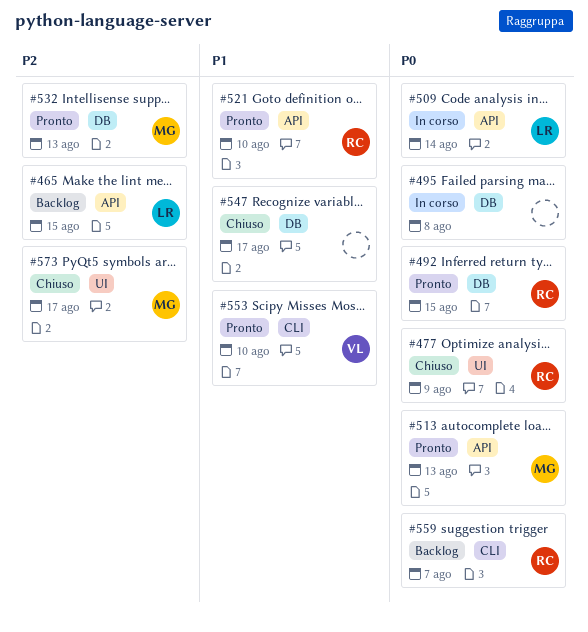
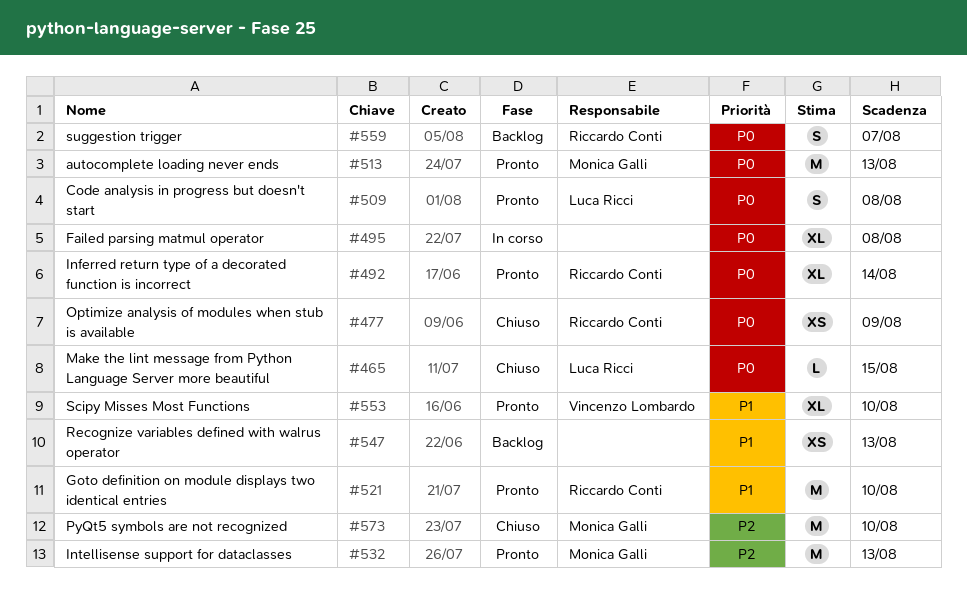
#465, status: Backlog -> Chiuso
#465, priority: P2 -> P0
#492, due: Aug 15 -> Aug 14
#509, status: In corso -> Pronto
#509, due: Aug 14 -> Aug 8
#547, status: Chiuso -> Backlog
#547, due: Aug 17 -> Aug 13
#573, due: Aug 17 -> Aug 10

